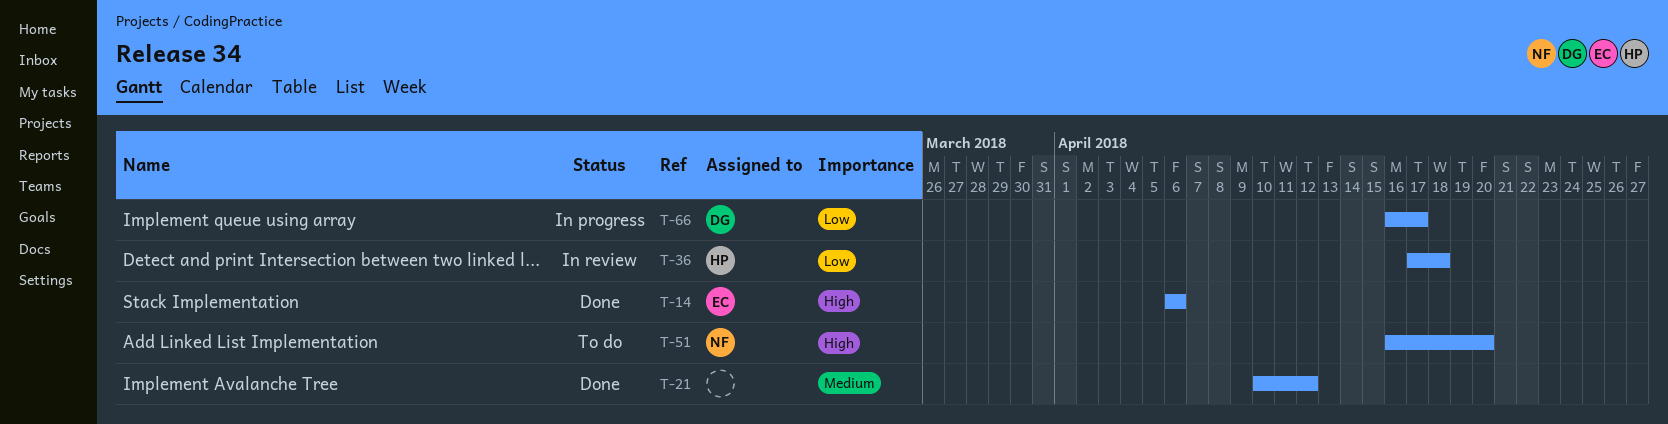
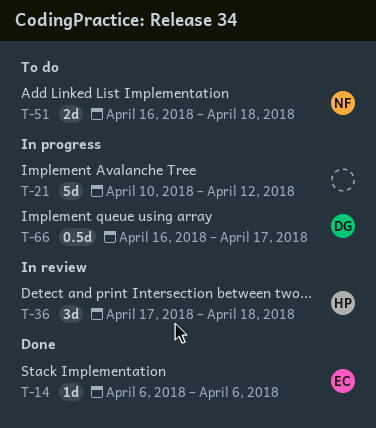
T-21, status: Done -> In progress
T-51, due: Apr 20 -> Apr 18

